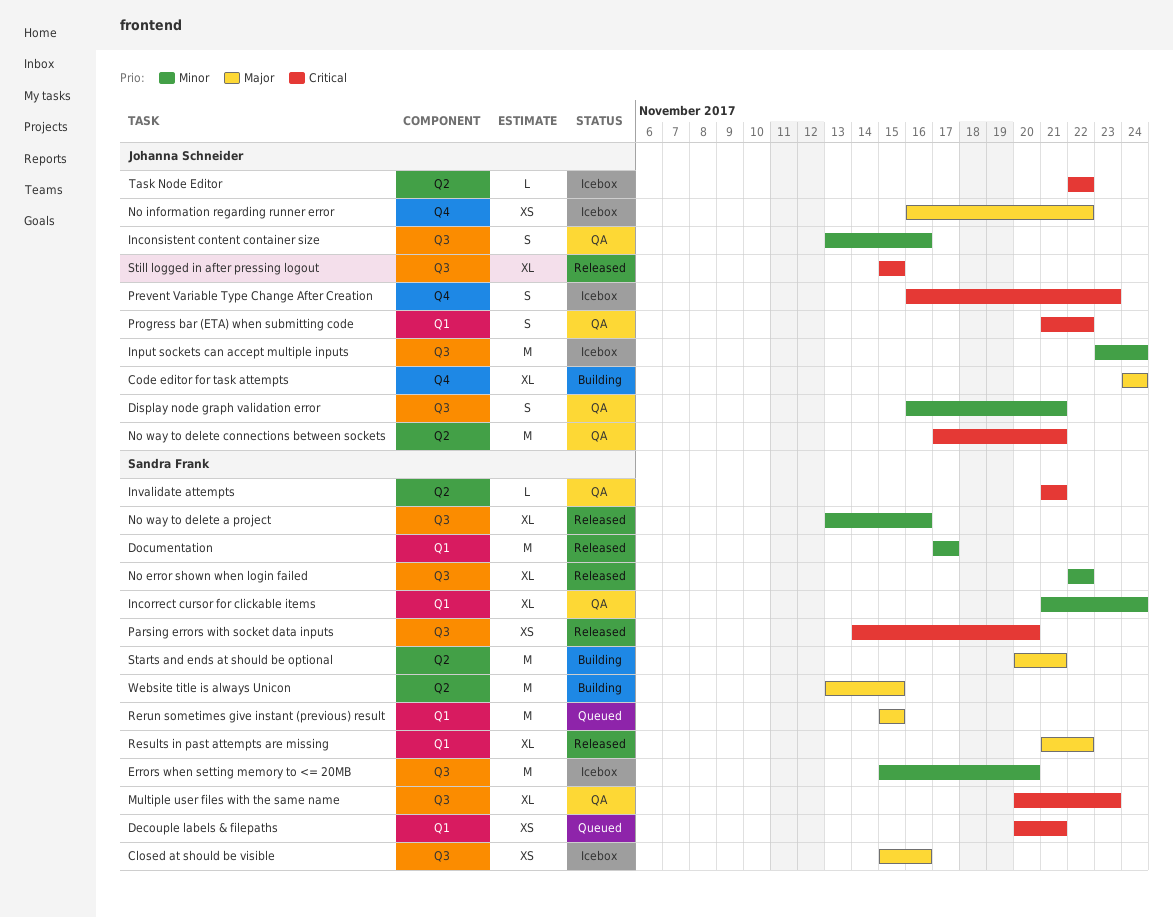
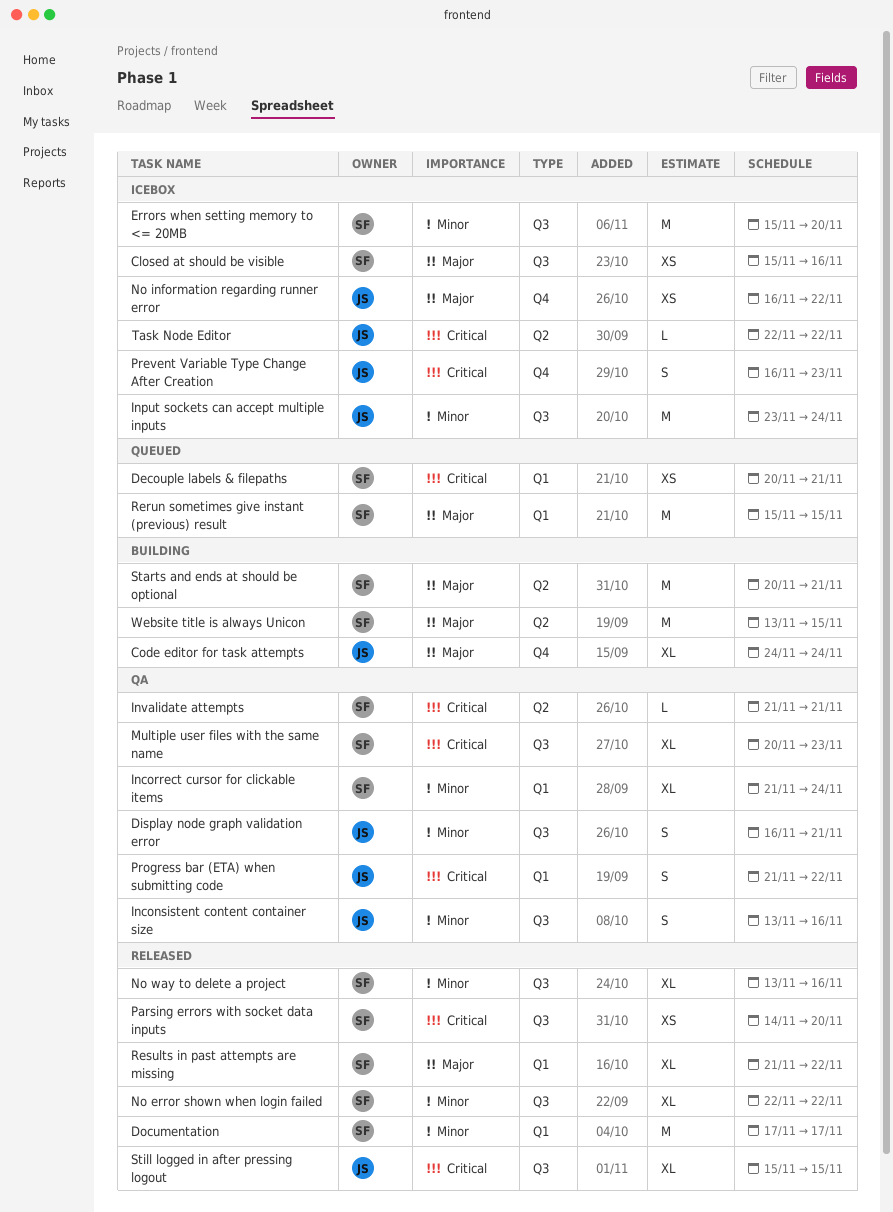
No way to delete connections between sockets: present -> none

